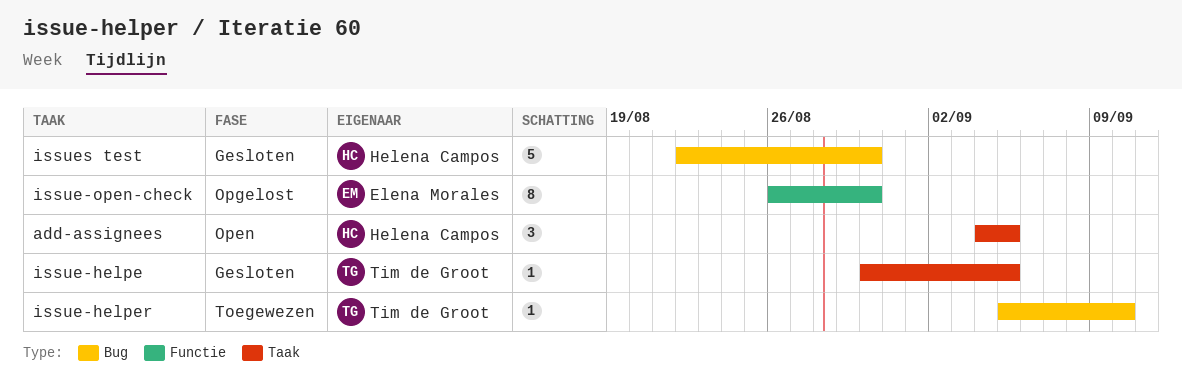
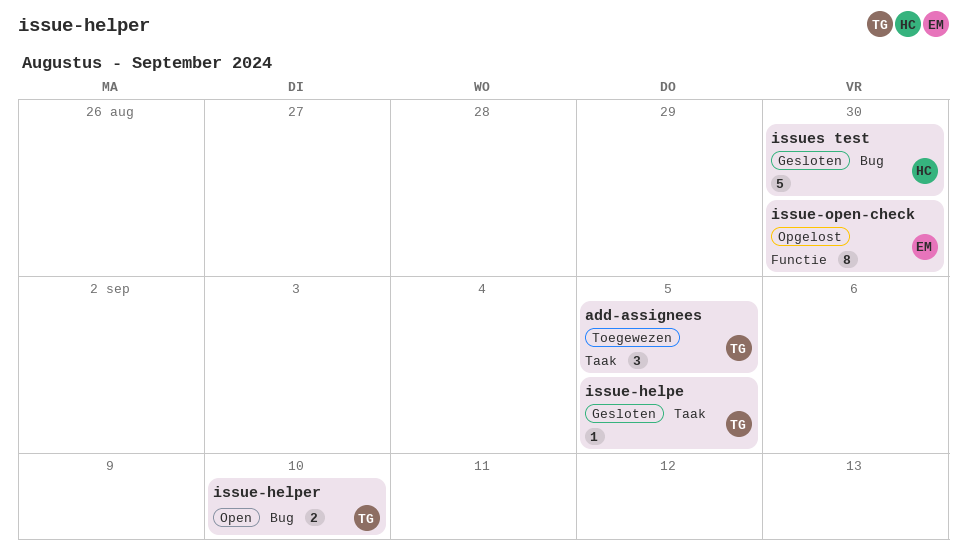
add-assignees, status: Open -> Toegewezen
add-assignees, owner: Helena Campos -> Tim de Groot
issue-helper, status: Toegewezen -> Open
issue-helper, estimate: 1 -> 2

